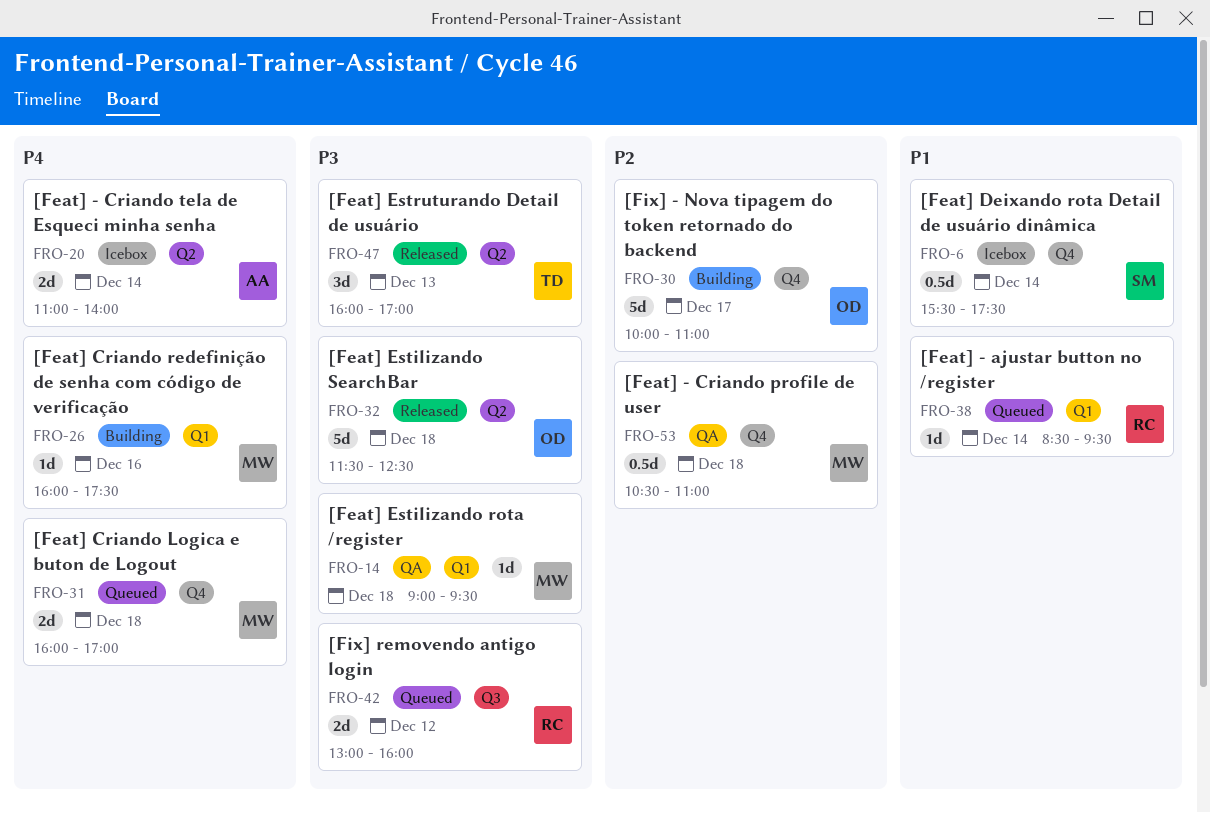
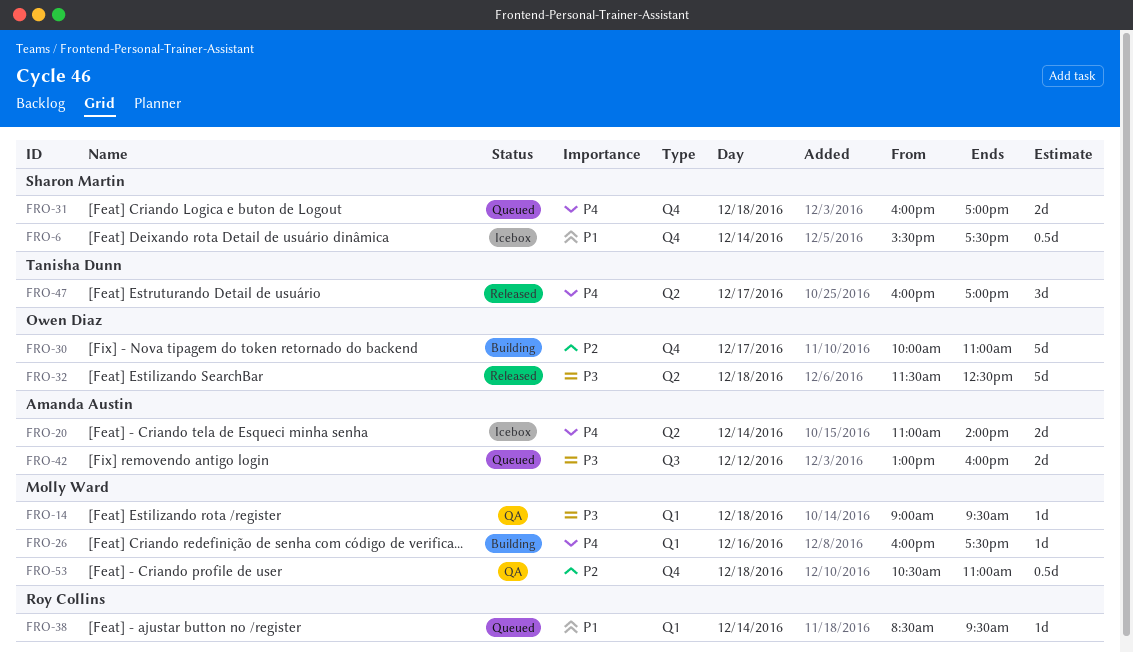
FRO-31, owner: Molly Ward -> Sharon Martin
FRO-42, owner: Roy Collins -> Amanda Austin
FRO-47, priority: P3 -> P4
FRO-47, day: Dec 13 -> Dec 17

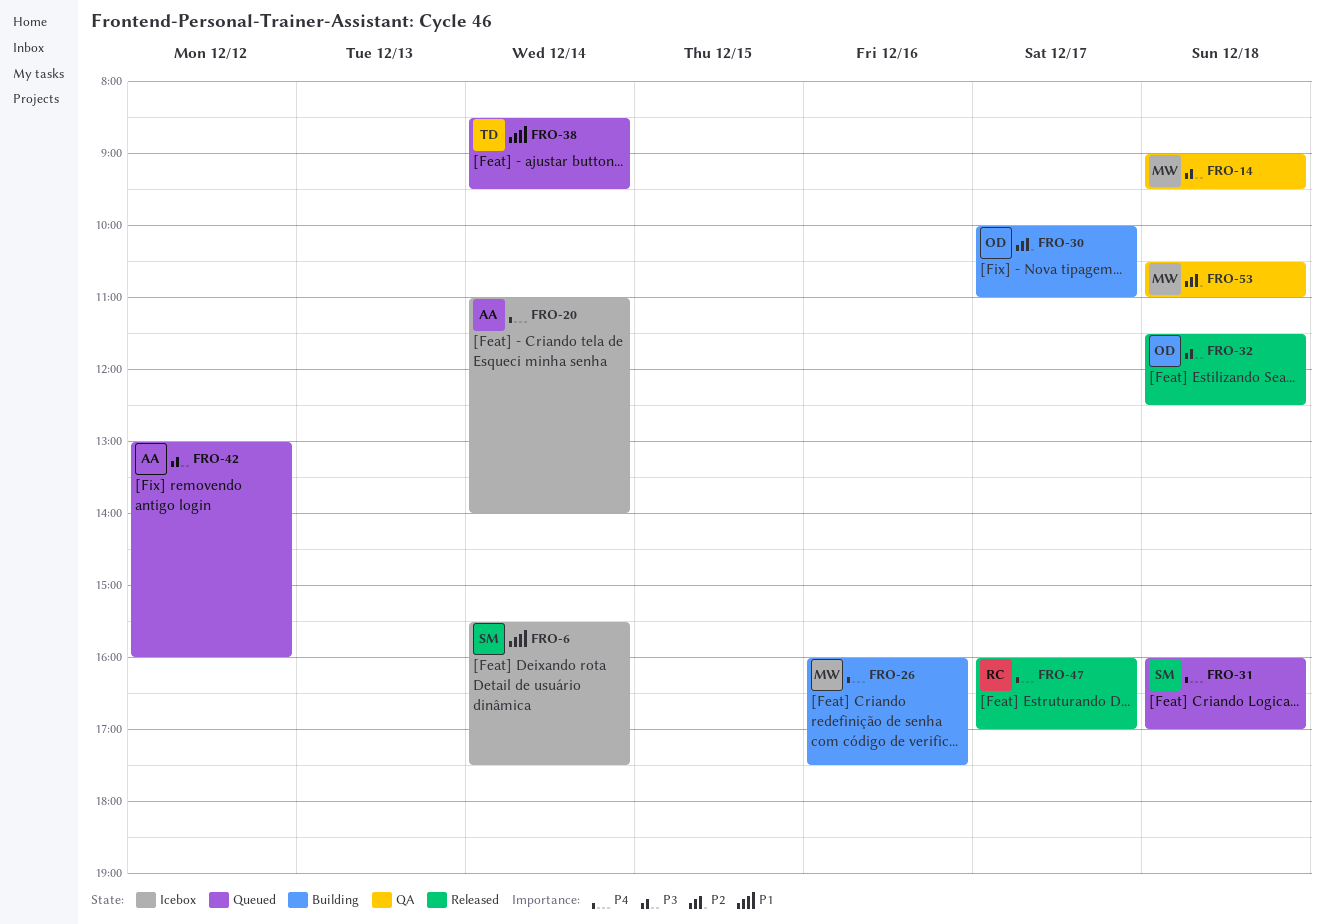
FRO-38, owner: Roy Collins -> Tanisha Dunn
FRO-47, owner: Tanisha Dunn -> Roy Collins

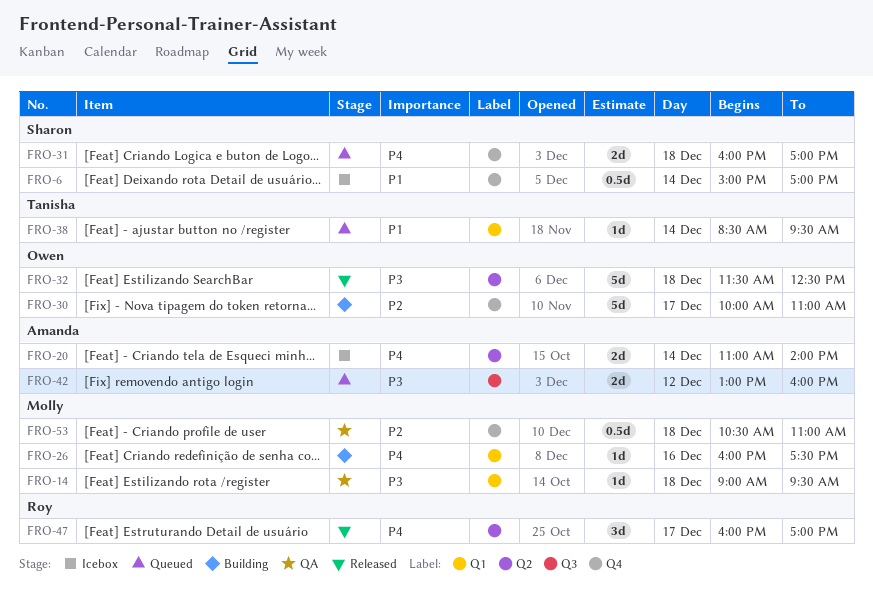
FRO-6, begins: 15:30 -> 15:00
FRO-6, ends: 17:30 -> 17:00

